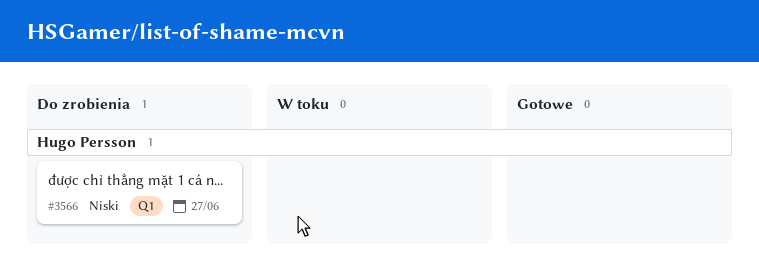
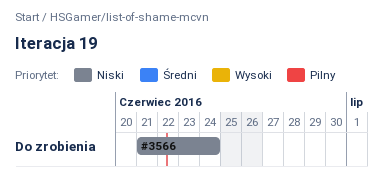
#3566, due: Jun 27 -> Jun 24

